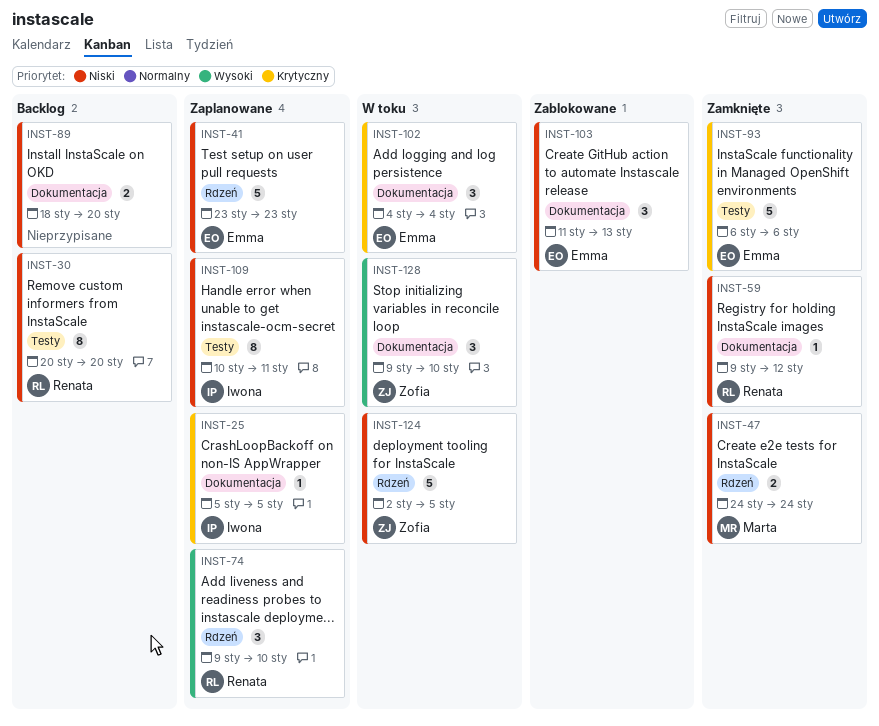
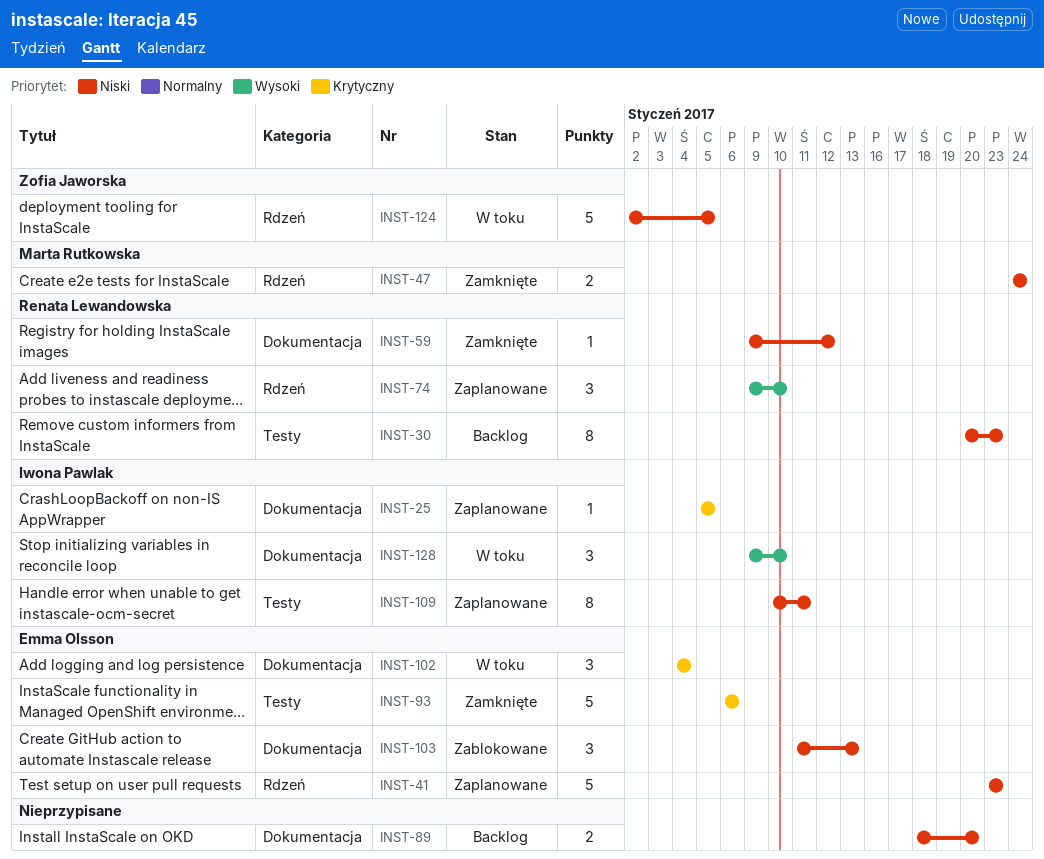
INST-30, due: Jan 20 -> Jan 23
INST-128, owner: Zofia Jaworska -> Iwona Pawlak

